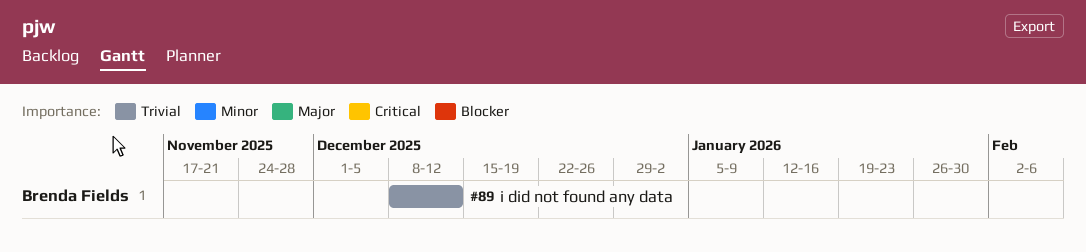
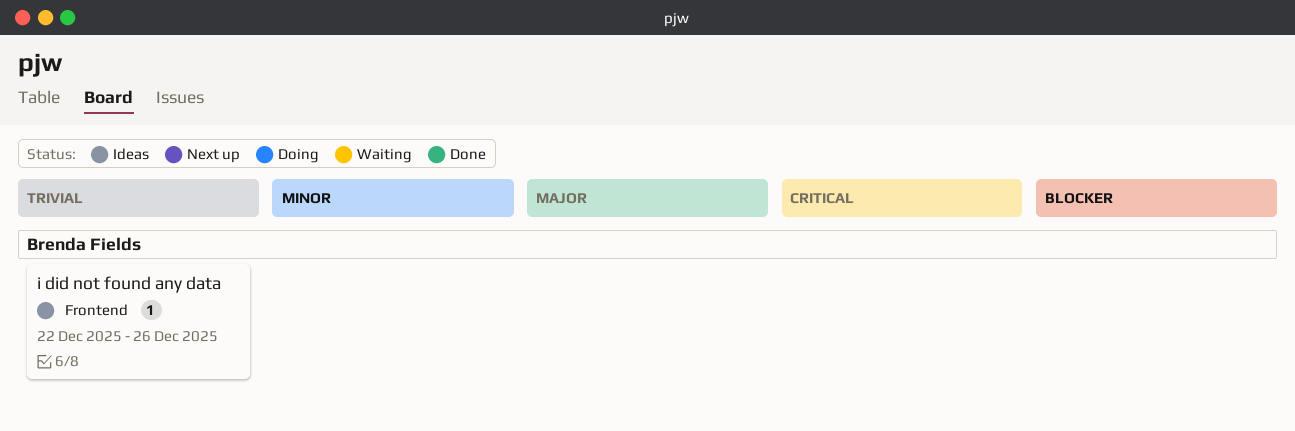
i did not found any data, start: Dec 8 -> Dec 22
i did not found any data, due: Dec 12 -> Dec 26

